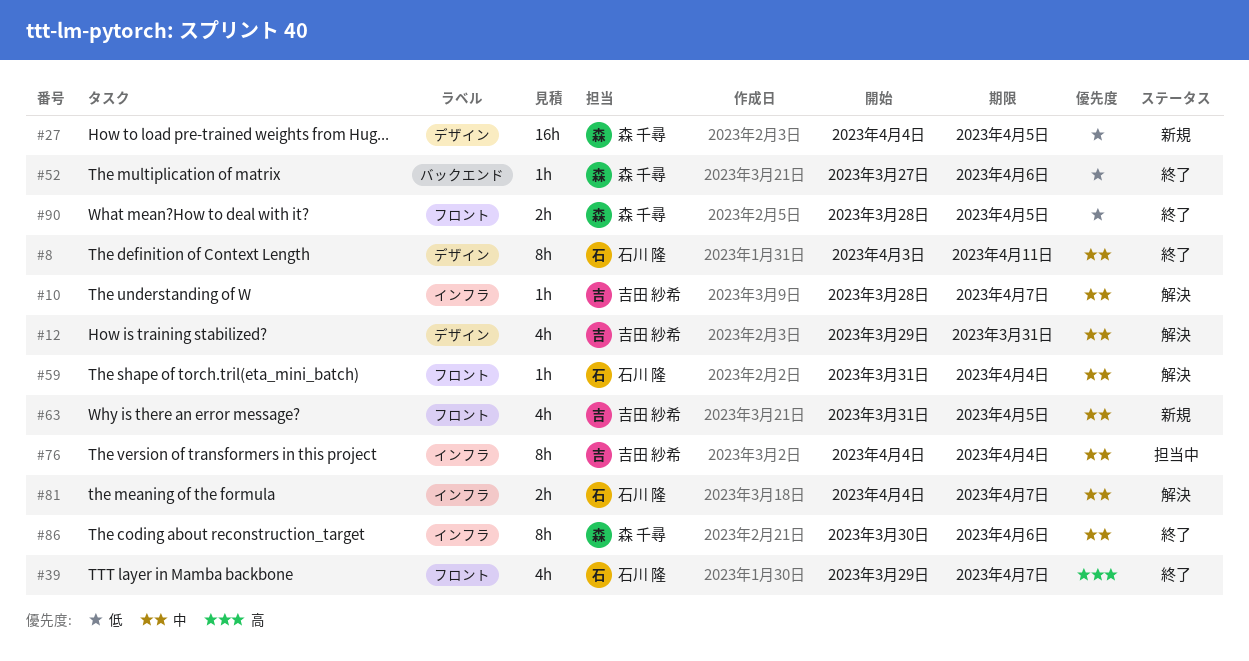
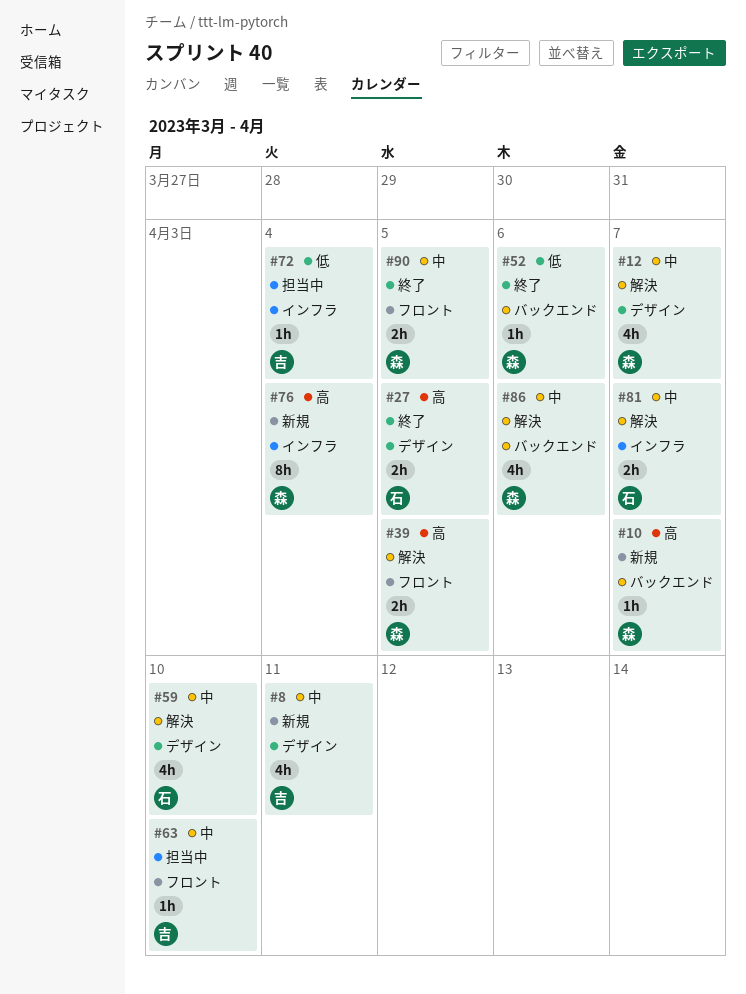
#8, status: 終了 -> 新規
#8, owner: 石川 隆 -> 吉田 紗希
#8, estimate: 8h -> 4h
#10, status: 解決 -> 新規
#10, owner: 吉田 紗希 -> 森 千尋
#10, priority: 中 -> 高
#10, label: インフラ -> バックエンド
#12, owner: 吉田 紗希 -> 森 千尋
#12, due: Mar 31 -> Apr 7
#27, status: 新規 -> 終了
#27, owner: 森 千尋 -> 石川 隆
#27, priority: 低 -> 高
#27, estimate: 16h -> 2h
#39, status: 終了 -> 解決
#39, owner: 石川 隆 -> 森 千尋
#39, estimate: 4h -> 2h
#39, due: Apr 7 -> Apr 5
#59, label: フロント -> デザイン
#59, estimate: 1h -> 4h
#59, due: Apr 4 -> Apr 10
#63, status: 新規 -> 担当中
#63, estimate: 4h -> 1h
#63, due: Apr 5 -> Apr 10
#72: none -> present
#76, status: 担当中 -> 新規
#76, owner: 吉田 紗希 -> 森 千尋
#76, priority: 中 -> 高
#86, status: 終了 -> 解決
#86, label: インフラ -> バックエンド
#86, estimate: 8h -> 4h
#90, priority: 低 -> 中

